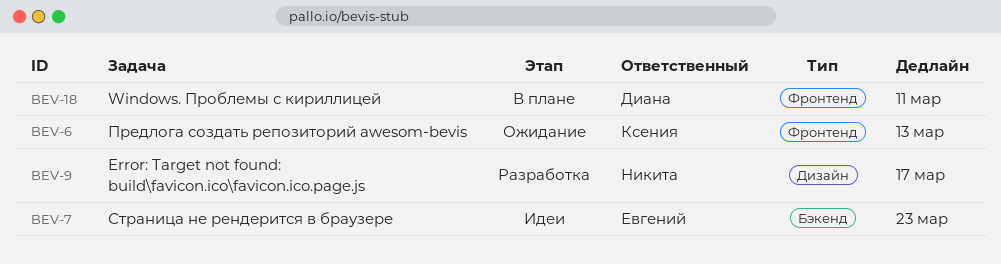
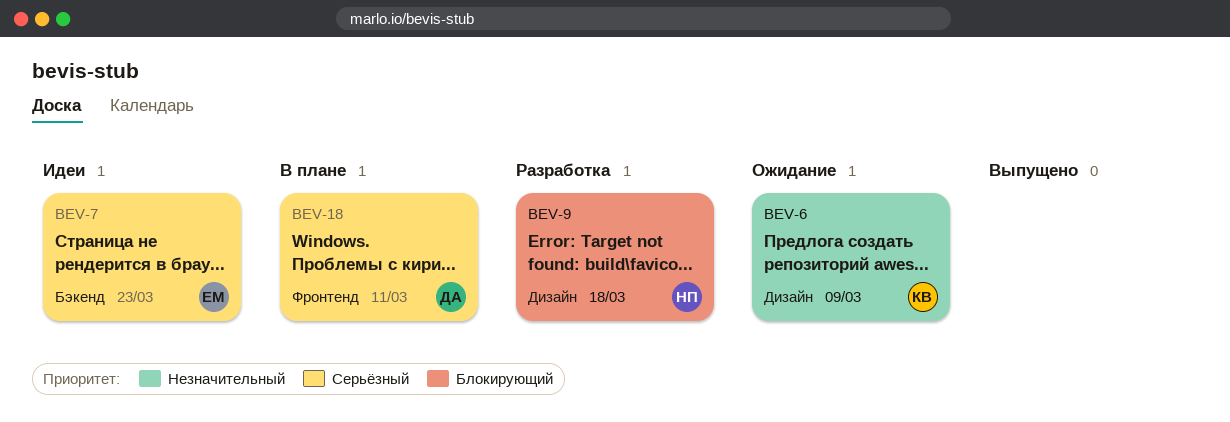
BEV-6, label: Фронтенд -> Дизайн
BEV-6, due: Mar 13 -> Mar 9
BEV-9, due: Mar 17 -> Mar 18

